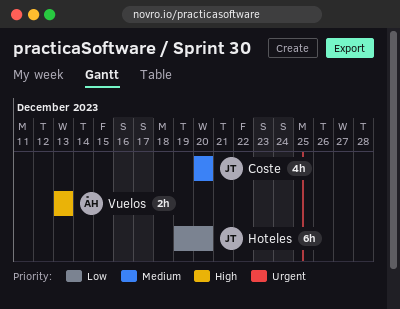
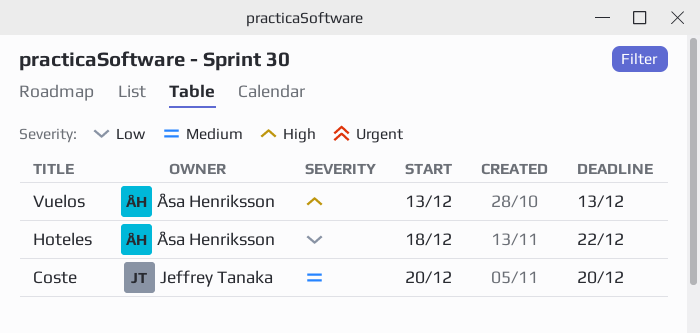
Hoteles, owner: Jeffrey Tanaka -> Åsa Henriksson
Hoteles, start: Dec 19 -> Dec 18
Hoteles, due: Dec 20 -> Dec 22

